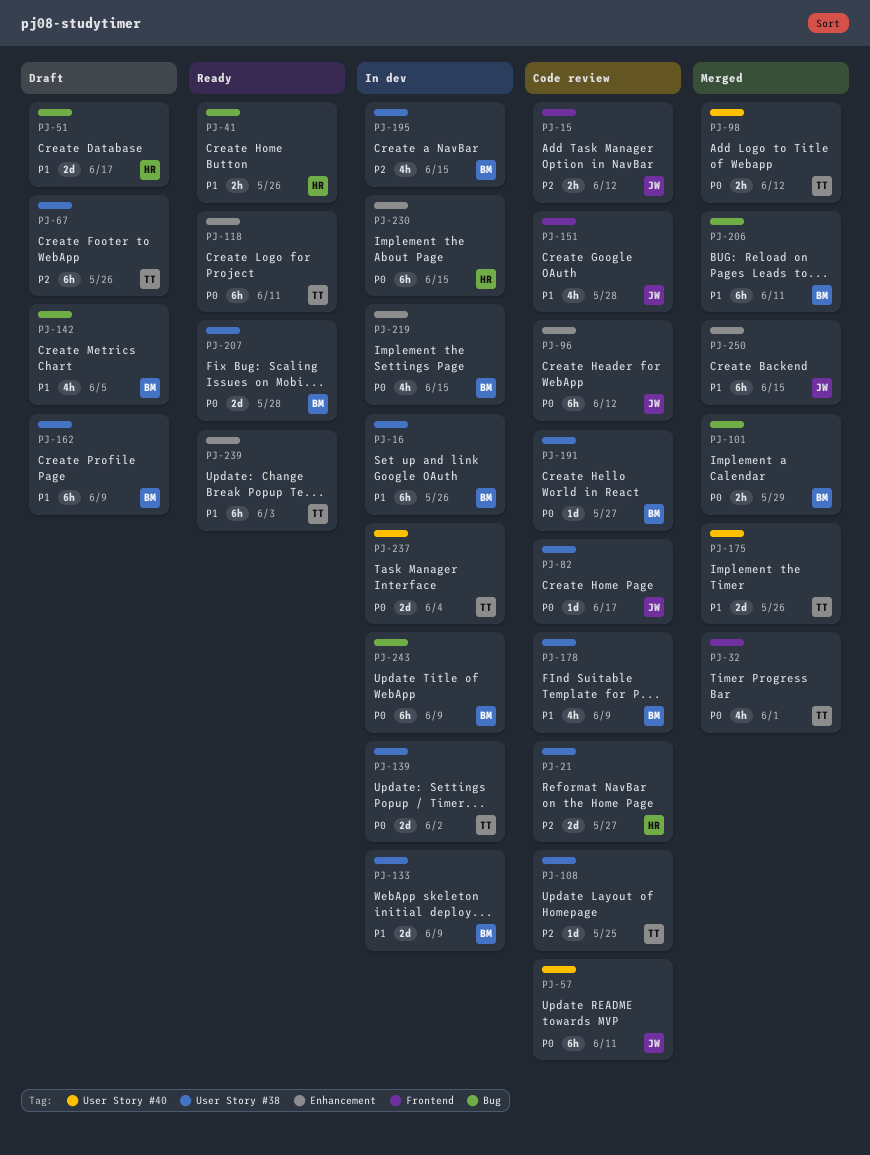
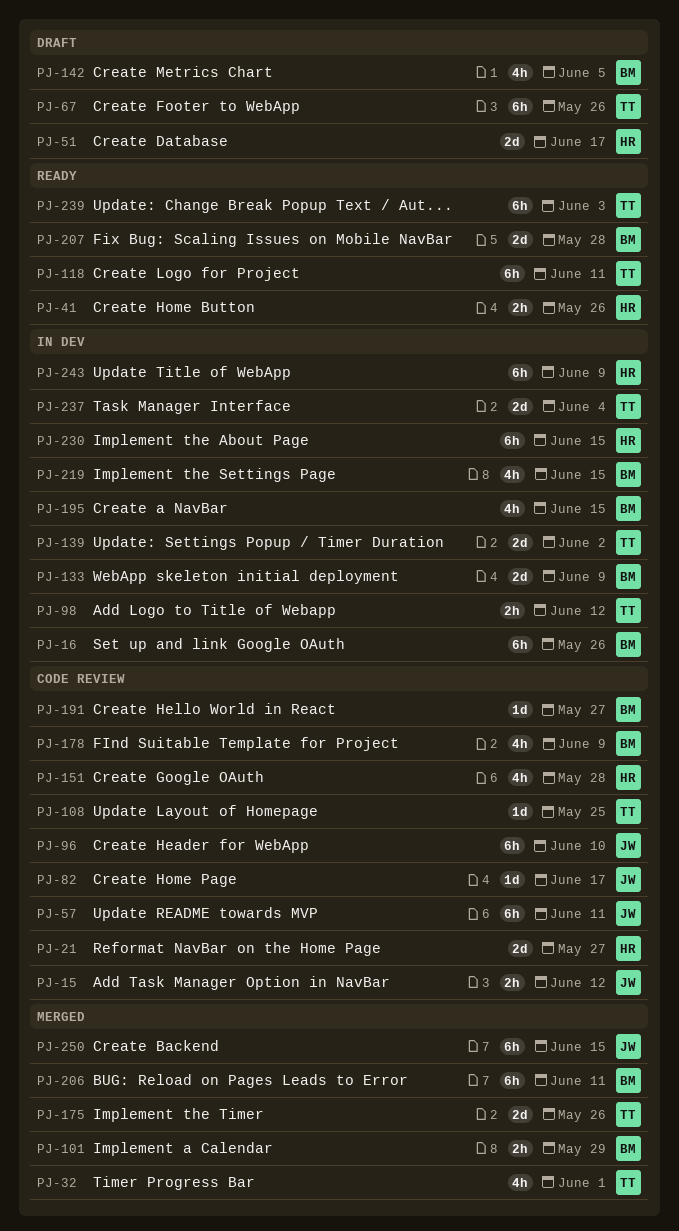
PJ-96, due: Jun 12 -> Jun 10
PJ-98, status: Merged -> In dev
PJ-151, owner: JW -> HR
PJ-162: present -> none
PJ-243, owner: BM -> HR

